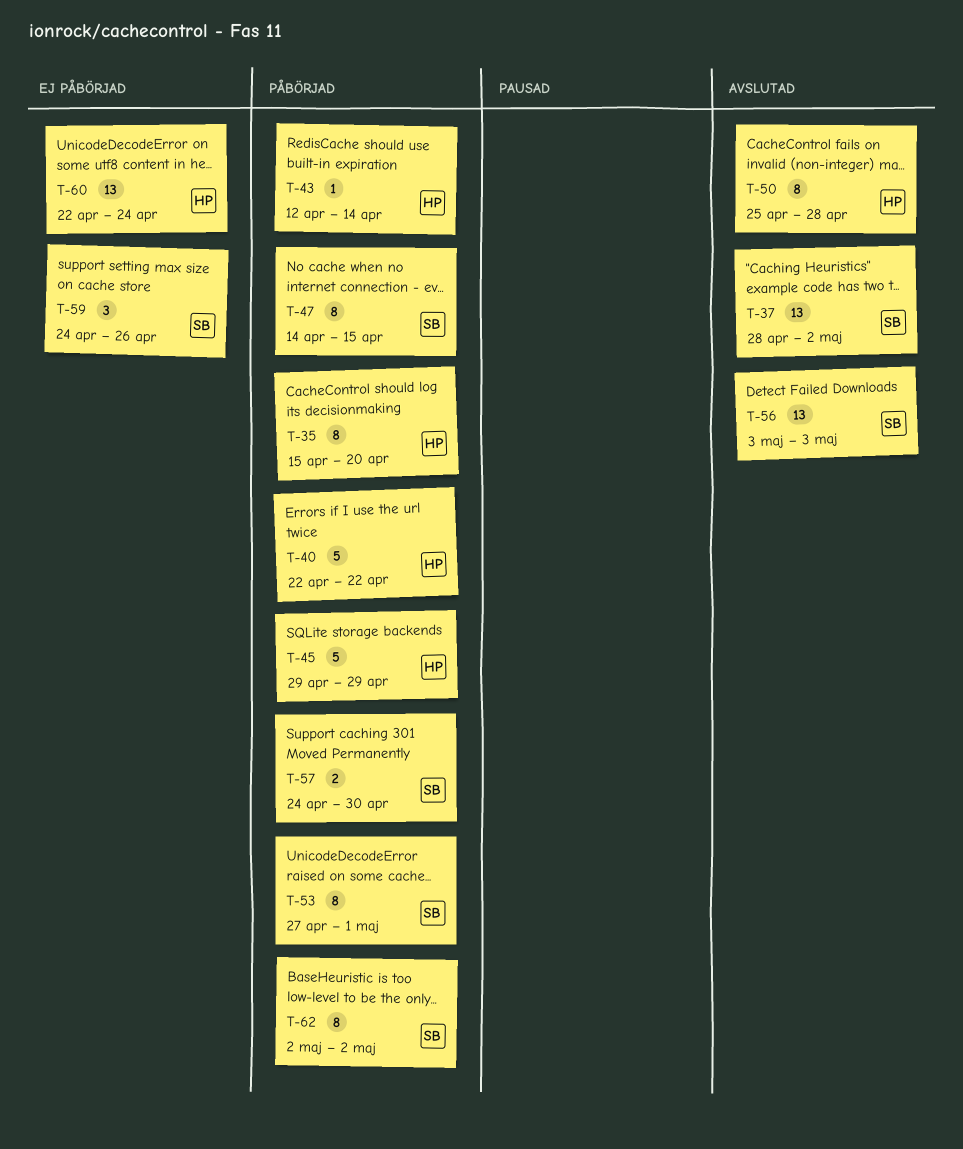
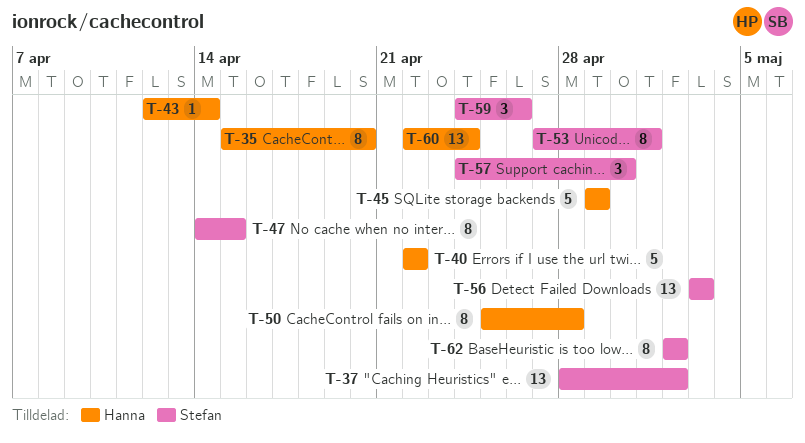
T-57, estimate: 2 -> 3

